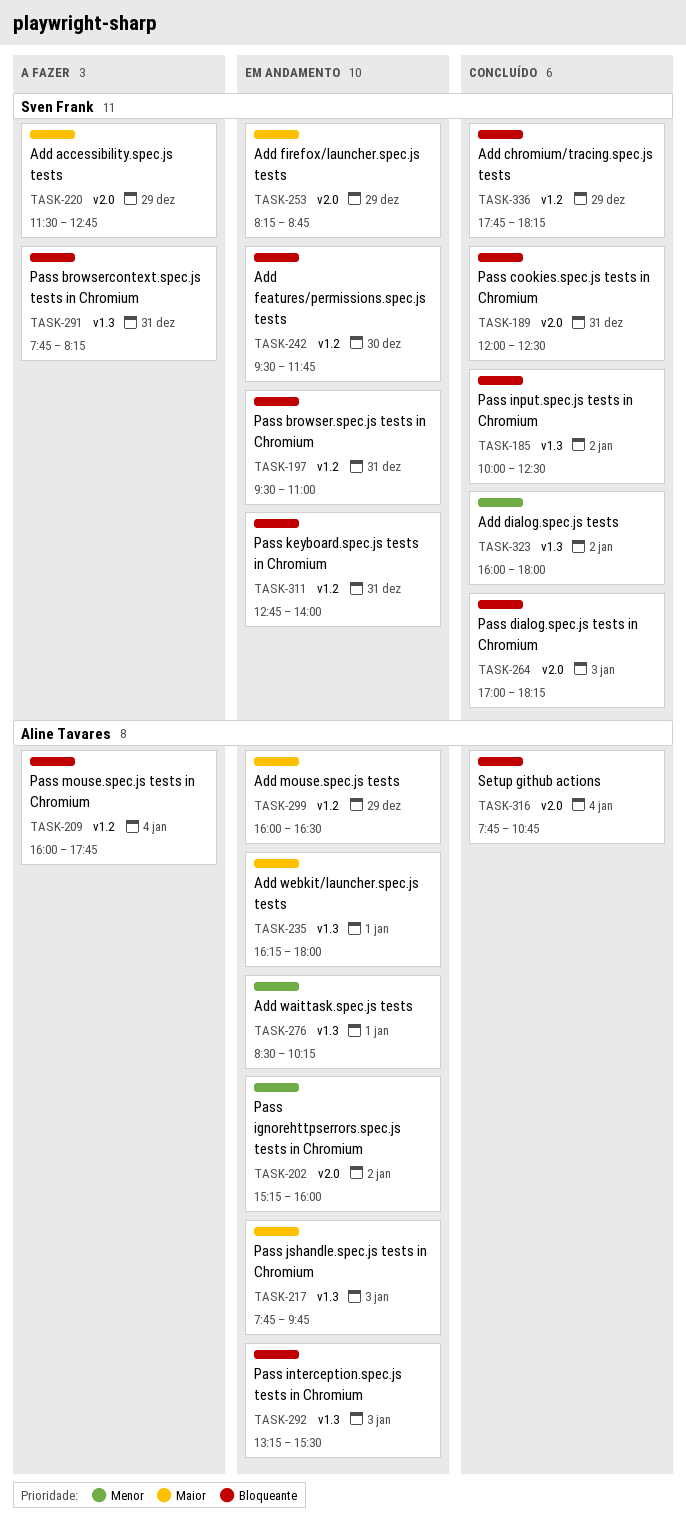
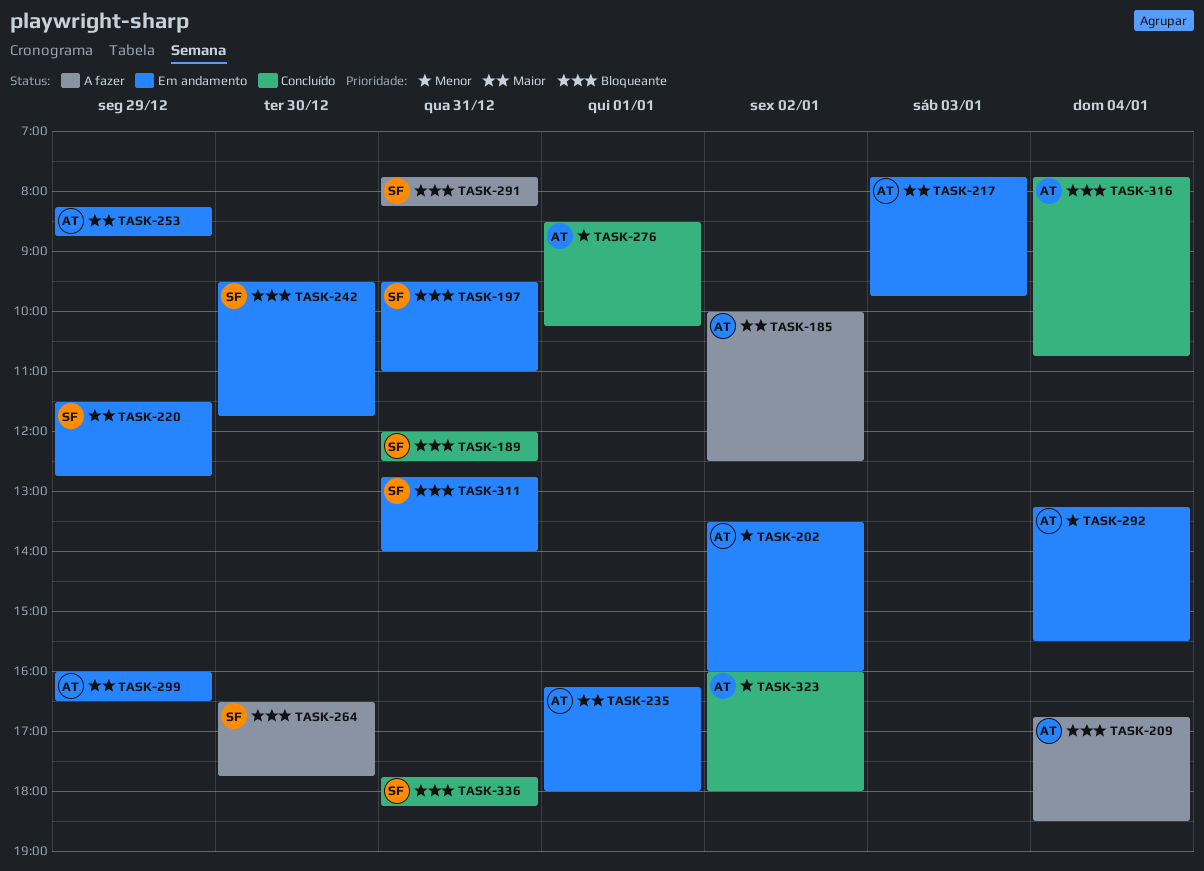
TASK-185, status: Concluído -> A fazer
TASK-185, owner: Sven Frank -> Aline Tavares
TASK-185, priority: Bloqueante -> Maior
TASK-202, begins: 15:15 -> 13:30
TASK-209, begins: 16:00 -> 16:45
TASK-209, ends: 17:45 -> 18:30
TASK-220, status: A fazer -> Em andamento
TASK-253, owner: Sven Frank -> Aline Tavares
TASK-264, status: Concluído -> A fazer
TASK-264, day: Jan 3 -> Dec 30
TASK-264, begins: 17:00 -> 16:30
TASK-264, ends: 18:15 -> 17:45
TASK-276, status: Em andamento -> Concluído
TASK-292, priority: Bloqueante -> Menor
TASK-292, day: Jan 3 -> Jan 4
TASK-323, owner: Sven Frank -> Aline Tavares
TASK-336, day: Dec 29 -> Dec 31

